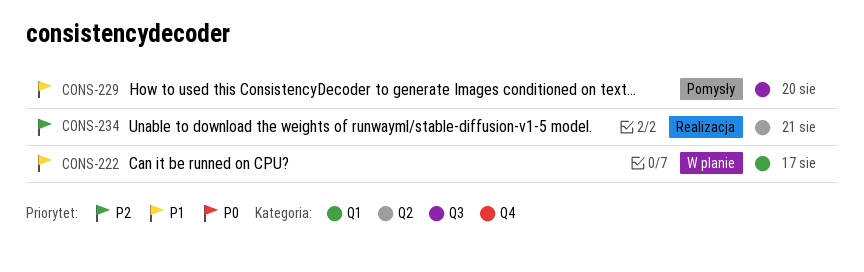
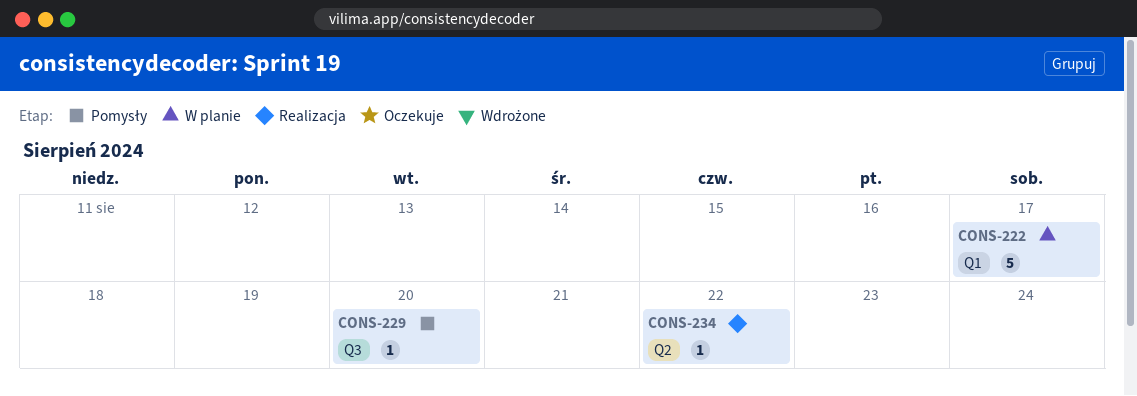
CONS-234, due: Aug 21 -> Aug 22

